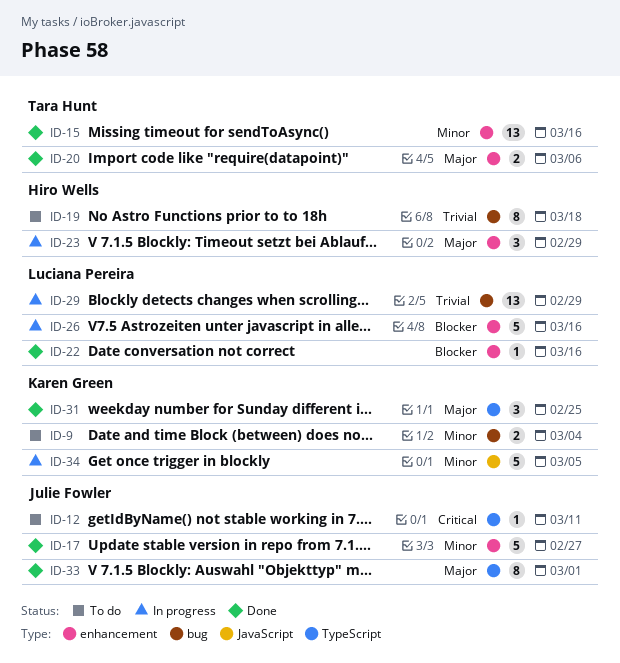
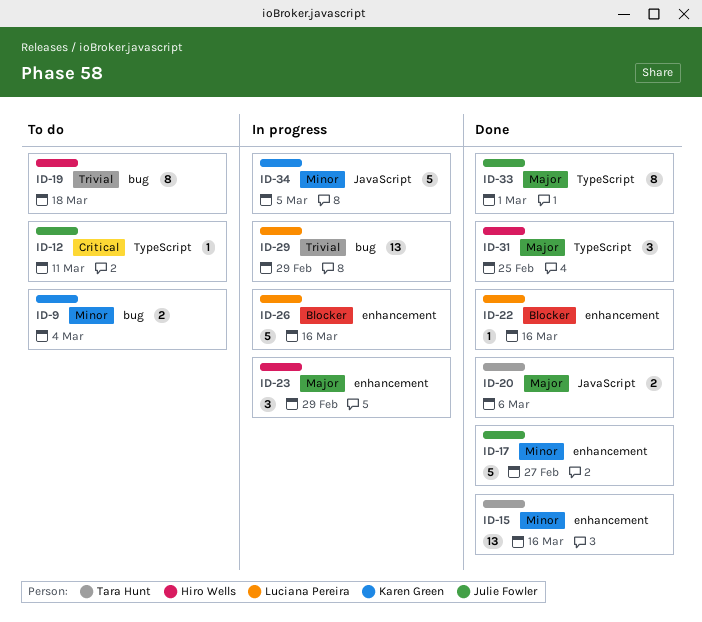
ID-20, label: enhancement -> JavaScript
ID-31, owner: Karen Green -> Hiro Wells

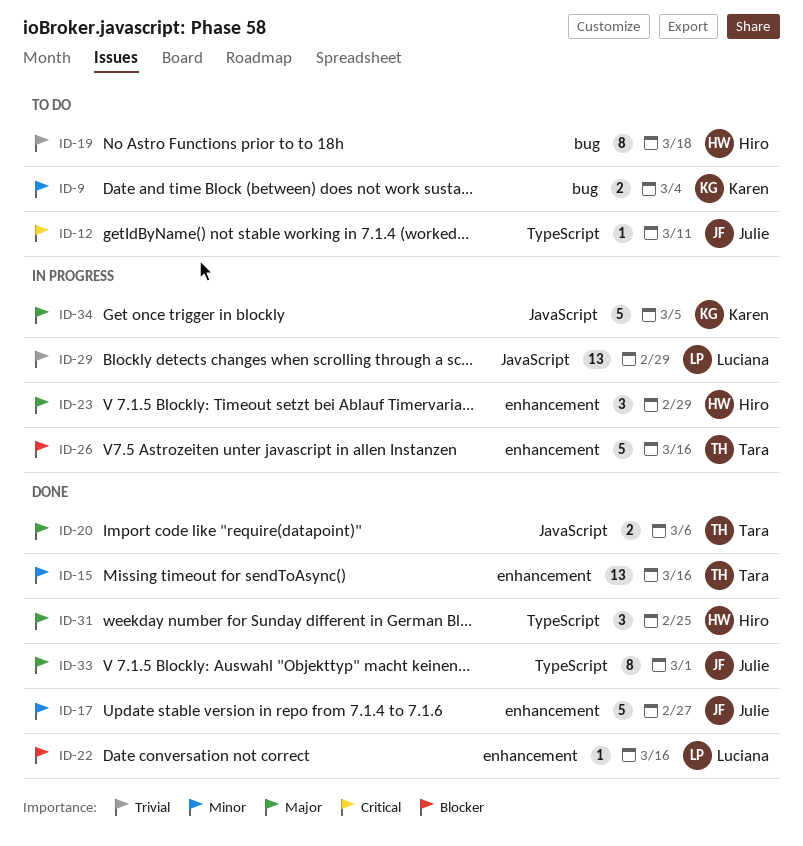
ID-26, owner: Luciana Pereira -> Tara Hunt
ID-29, label: bug -> JavaScript
ID-34, priority: Minor -> Major

